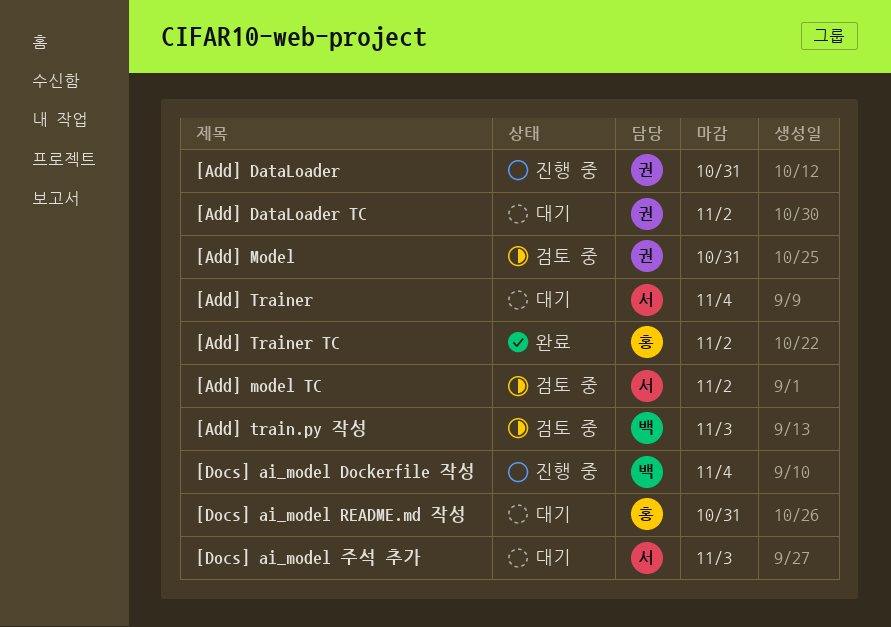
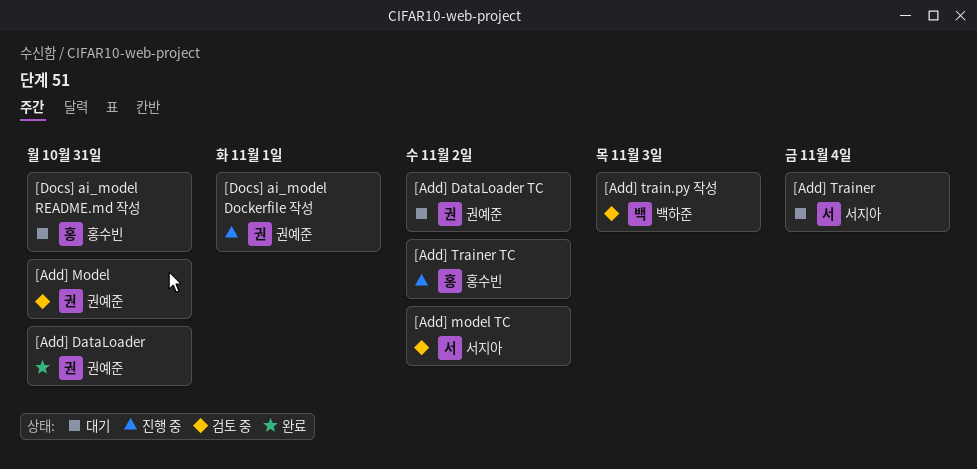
[Add] DataLoader, status: 진행 중 -> 완료
[Add] Trainer TC, status: 완료 -> 진행 중
[Docs] ai_model Dockerfile 작성, owner: 백하준 -> 권예준
[Docs] ai_model Dockerfile 작성, due: Nov 4 -> Nov 1
[Docs] ai_model 주석 추가: present -> none

